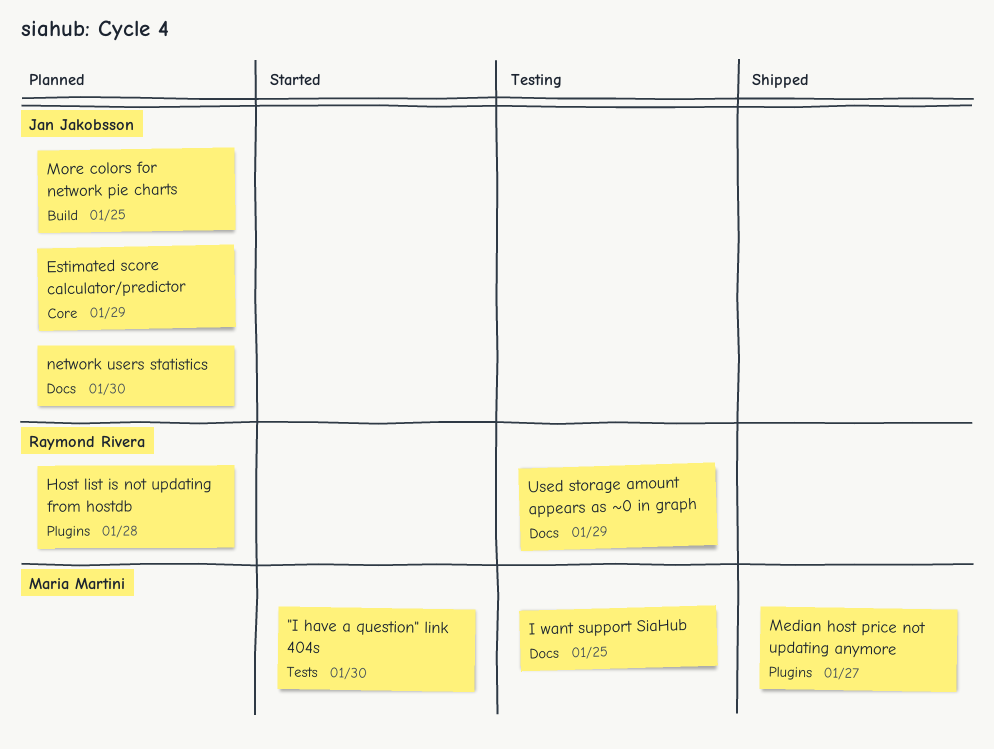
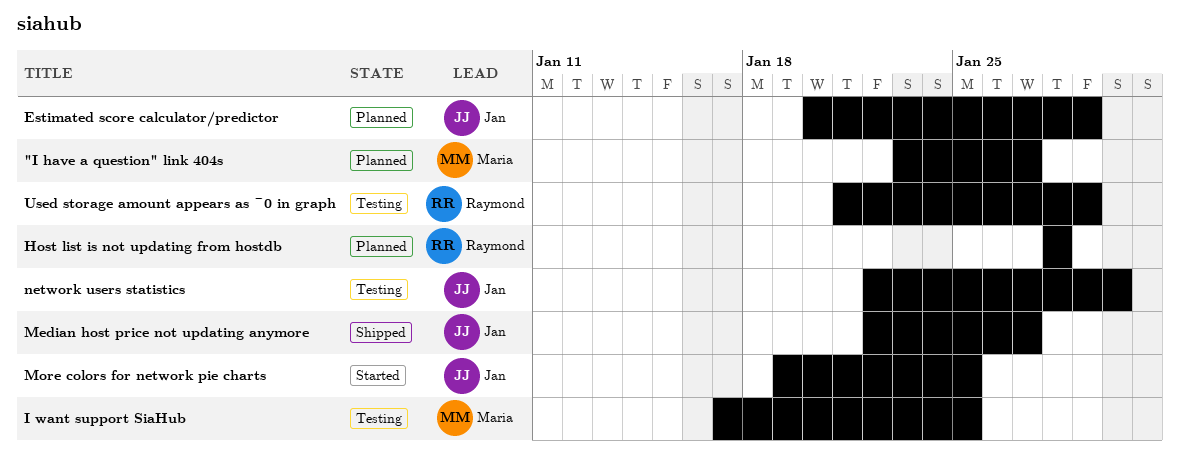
"I have a question" link 404s, status: Started -> Planned
"I have a question" link 404s, due: Jan 30 -> Jan 27
Median host price not updating anymore, owner: Maria Martini -> Jan Jakobsson
More colors for network pie charts, status: Planned -> Started
network users statistics, status: Planned -> Testing

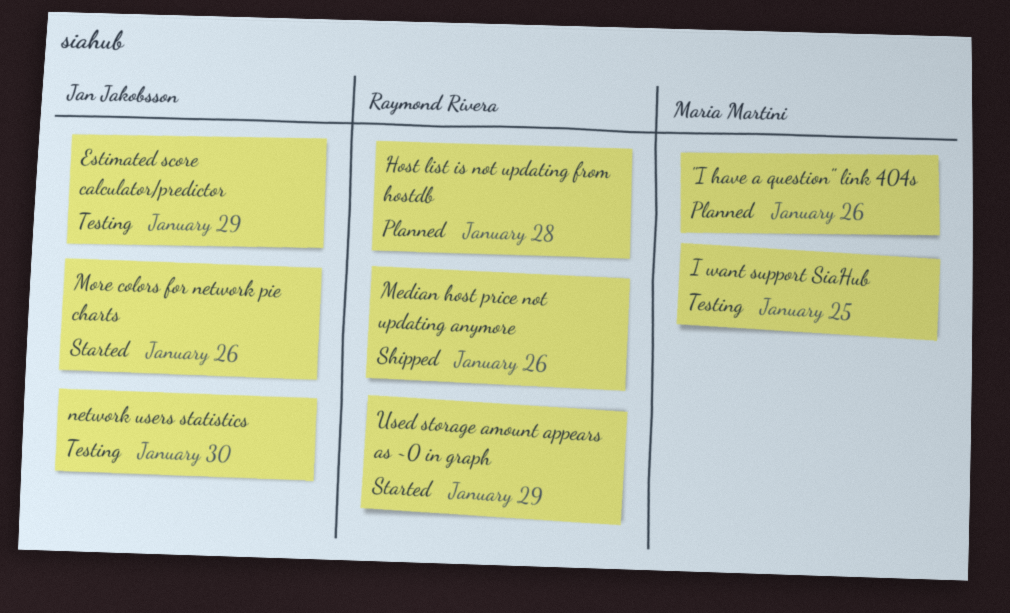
"I have a question" link 404s, due: Jan 27 -> Jan 26
Estimated score calculator/predictor, status: Planned -> Testing
Median host price not updating anymore, owner: Jan Jakobsson -> Raymond Rivera
Median host price not updating anymore, due: Jan 27 -> Jan 26
More colors for network pie charts, due: Jan 25 -> Jan 26
Used storage amount appears as ~0 in graph, status: Testing -> Started

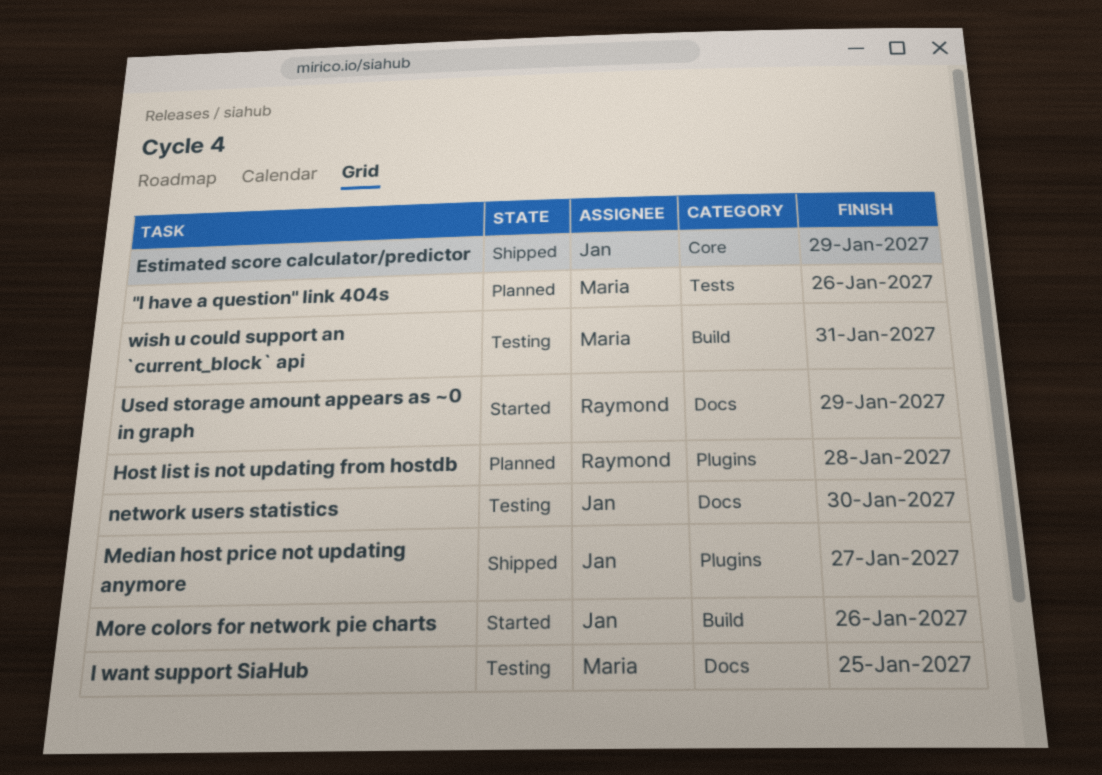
Estimated score calculator/predictor, status: Testing -> Shipped
Median host price not updating anymore, owner: Raymond Rivera -> Jan Jakobsson
Median host price not updating anymore, due: Jan 26 -> Jan 27
wish u could support an `current_block` api: none -> present

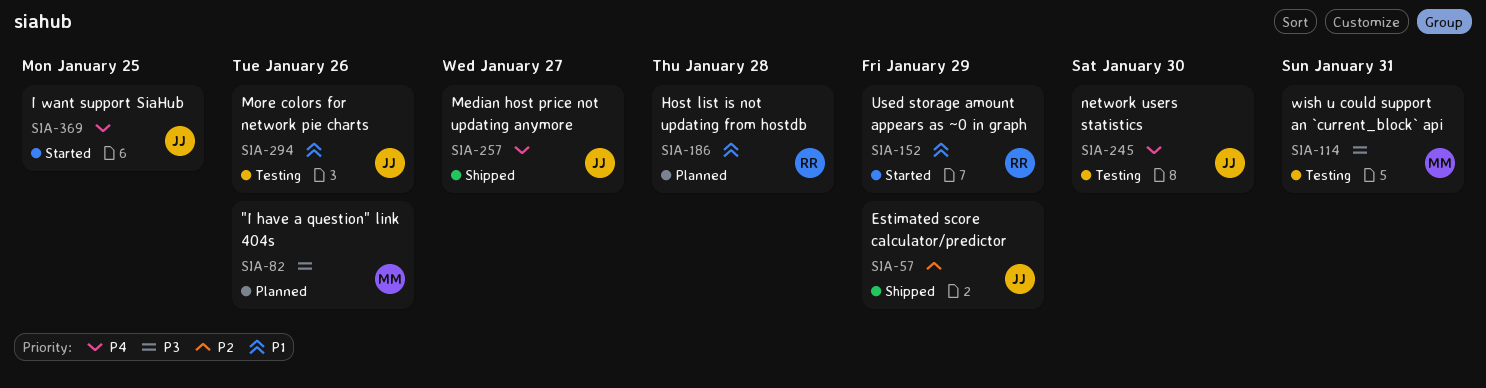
I want support SiaHub, status: Testing -> Started
I want support SiaHub, owner: Maria -> Jan
More colors for network pie charts, status: Started -> Testing

